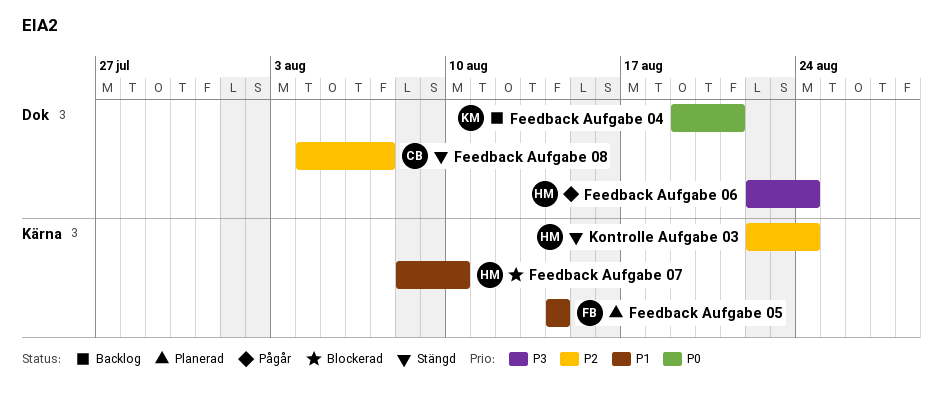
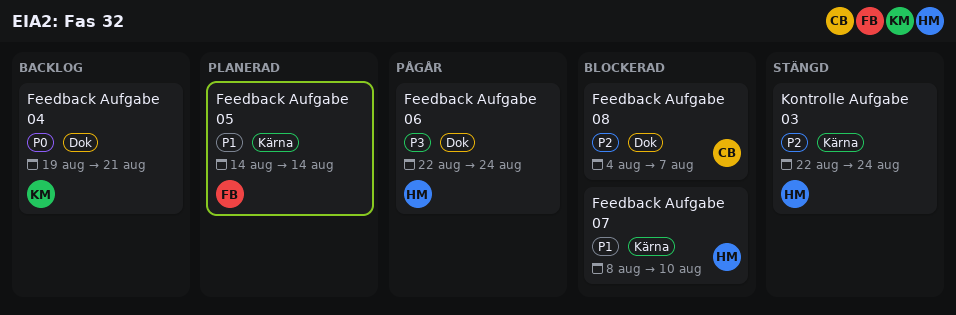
Feedback Aufgabe 08, status: Stängd -> Blockerad

